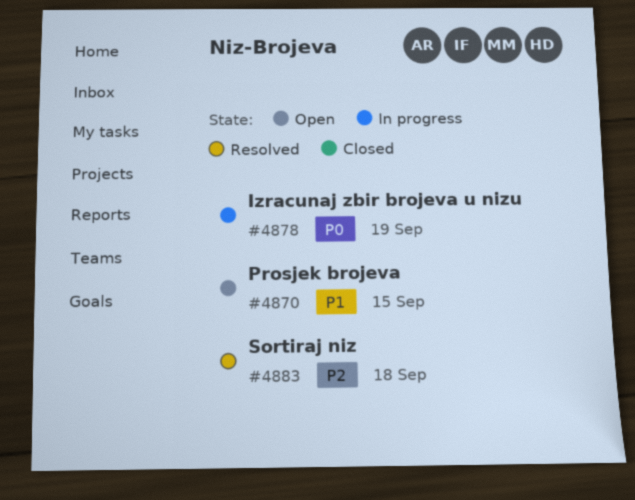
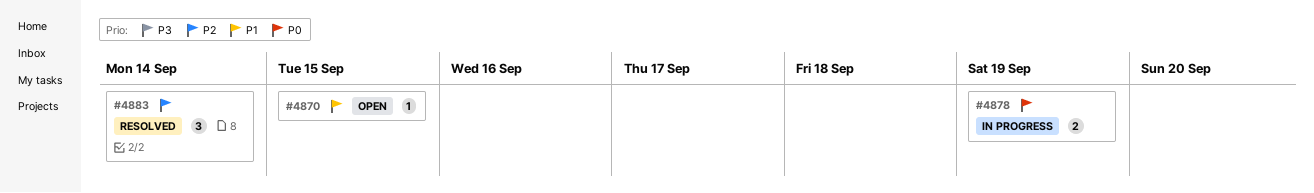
#4883, due: Sep 18 -> Sep 14

